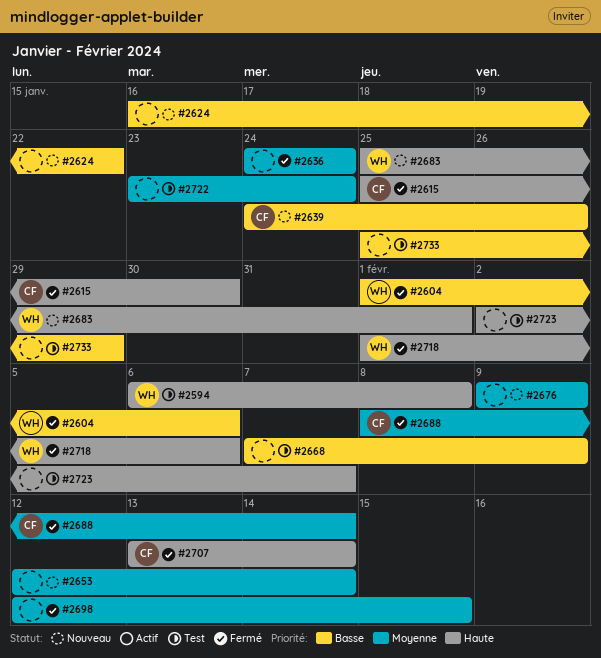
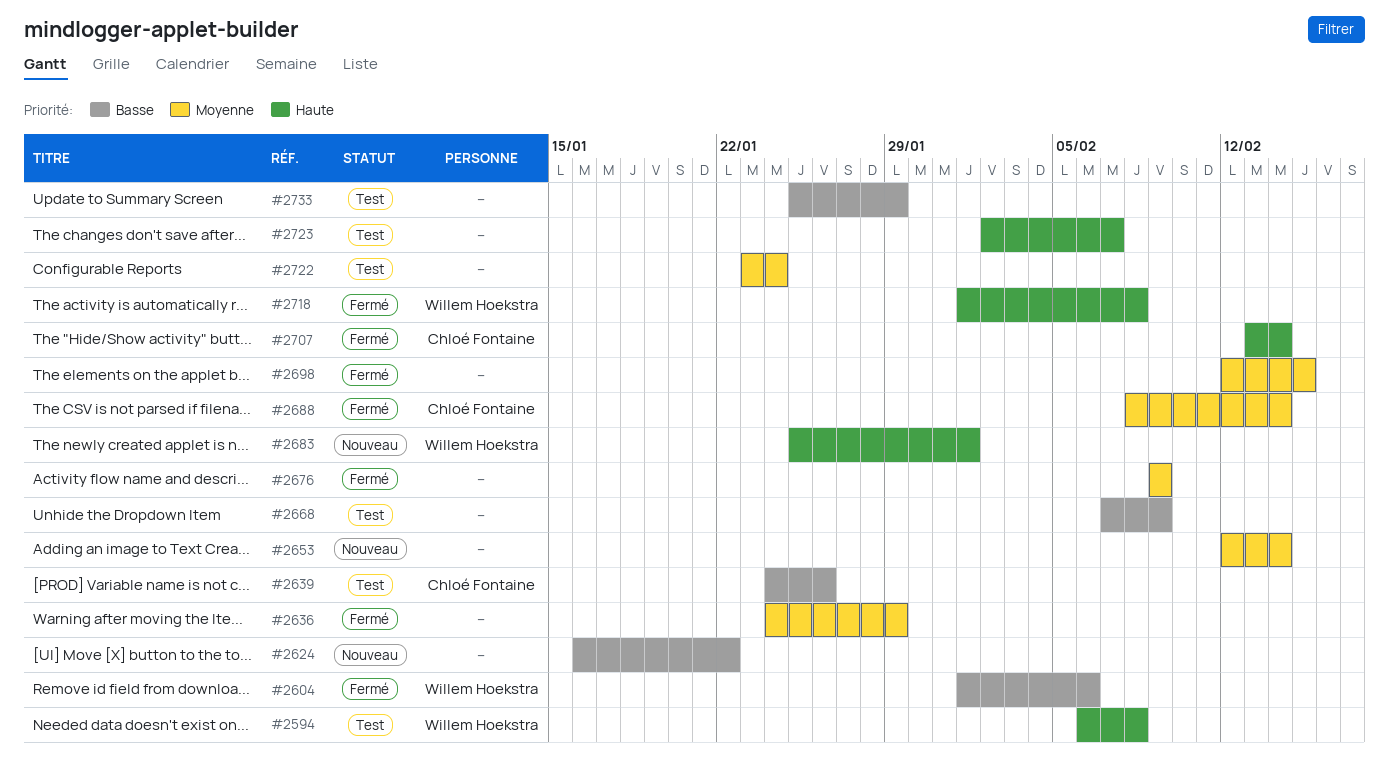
#2615: present -> none
#2636, due: Jan 24 -> Jan 29
#2639, status: Nouveau -> Test
#2676, status: Nouveau -> Fermé
#2718, due: Feb 6 -> Feb 8

